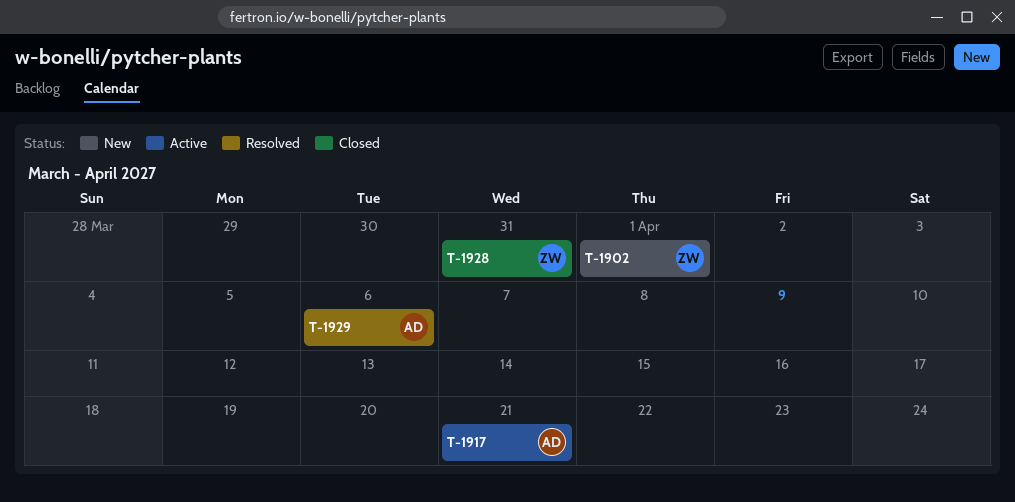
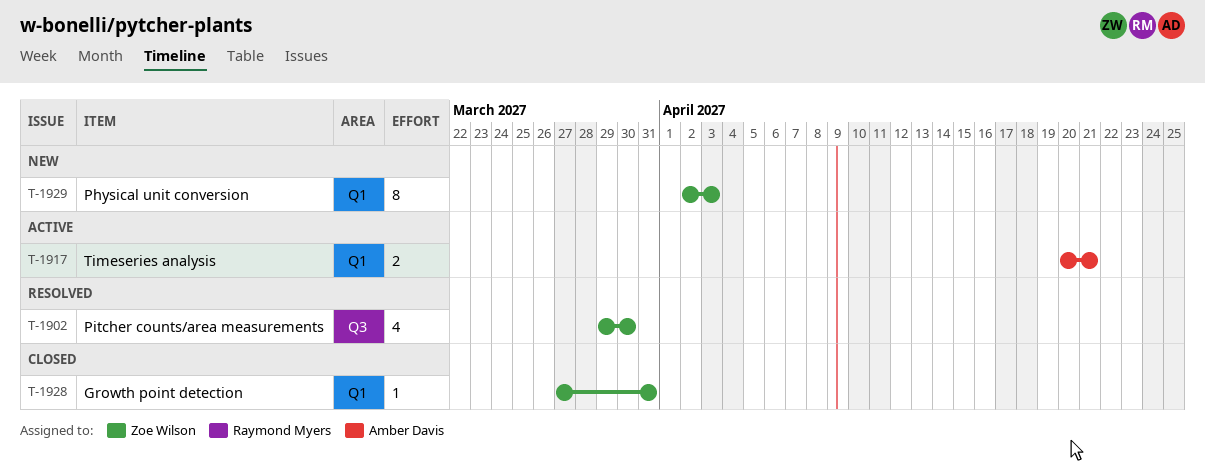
T-1902, status: New -> Resolved
T-1902, due: Apr 1 -> Mar 30
T-1929, status: Resolved -> New
T-1929, owner: Amber Davis -> Zoe Wilson
T-1929, due: Apr 6 -> Apr 3

